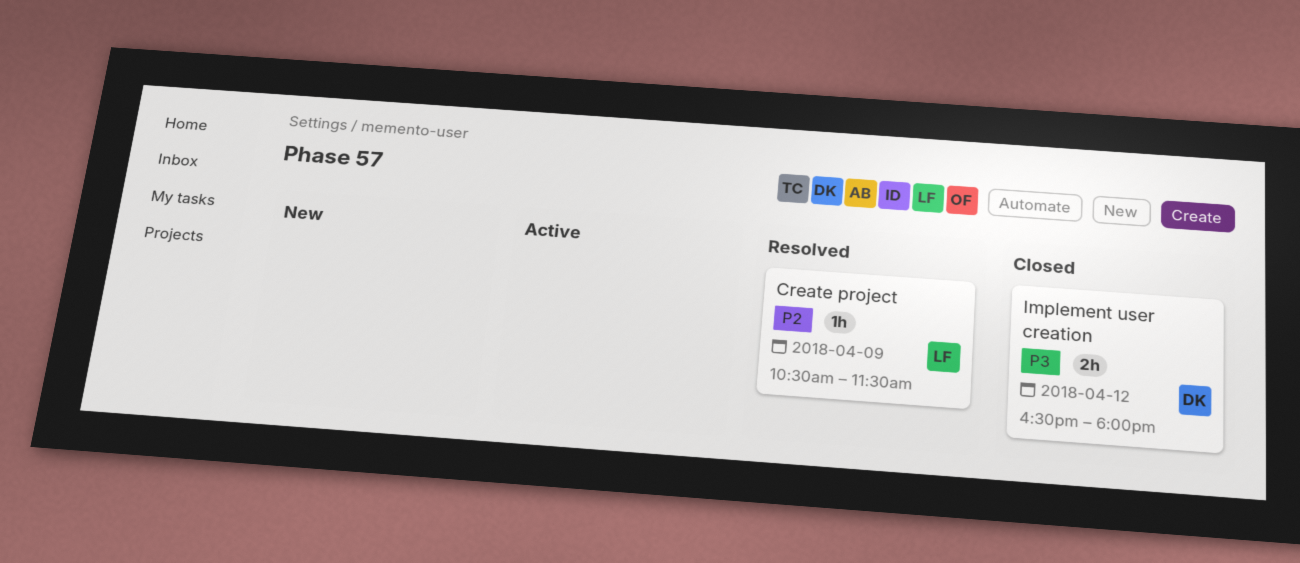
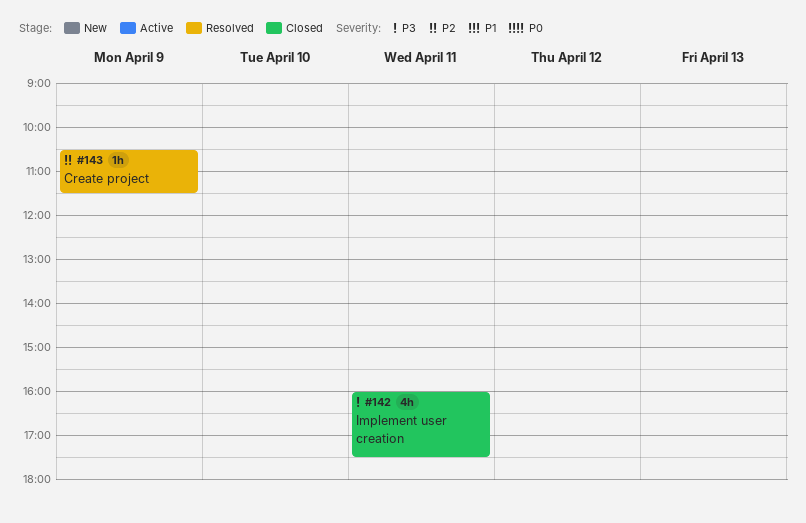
Implement user creation, estimate: 2h -> 4h
Implement user creation, day: Apr 12 -> Apr 11
Implement user creation, begins: 16:30 -> 16:00
Implement user creation, ends: 18:00 -> 17:30

